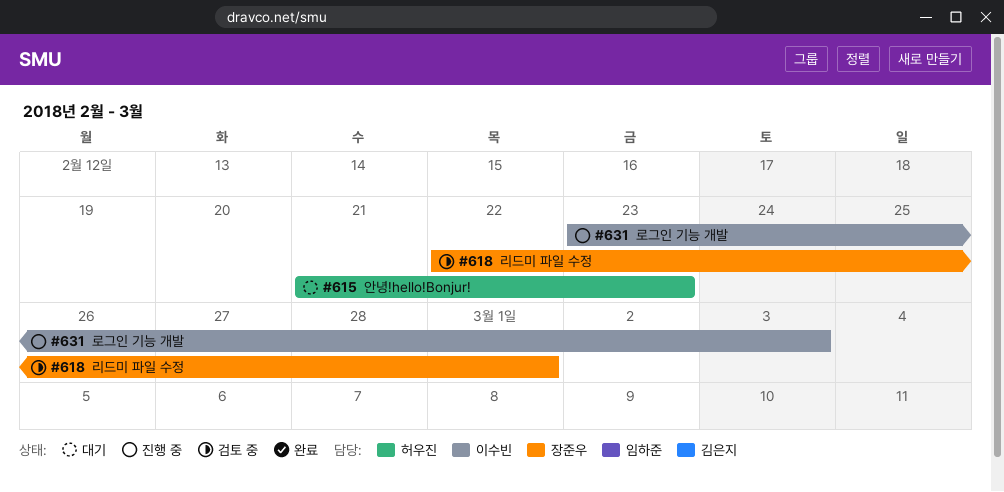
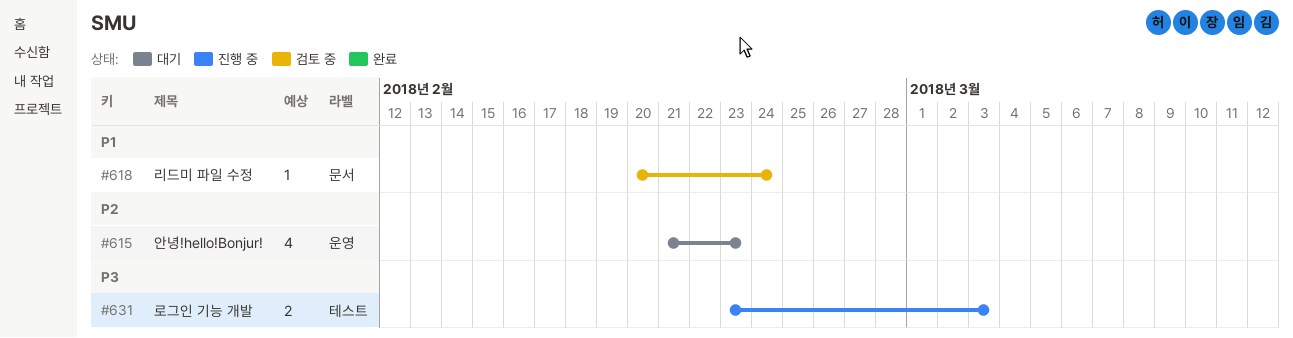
#618, start: Feb 22 -> Feb 20
#618, due: Mar 1 -> Feb 24

